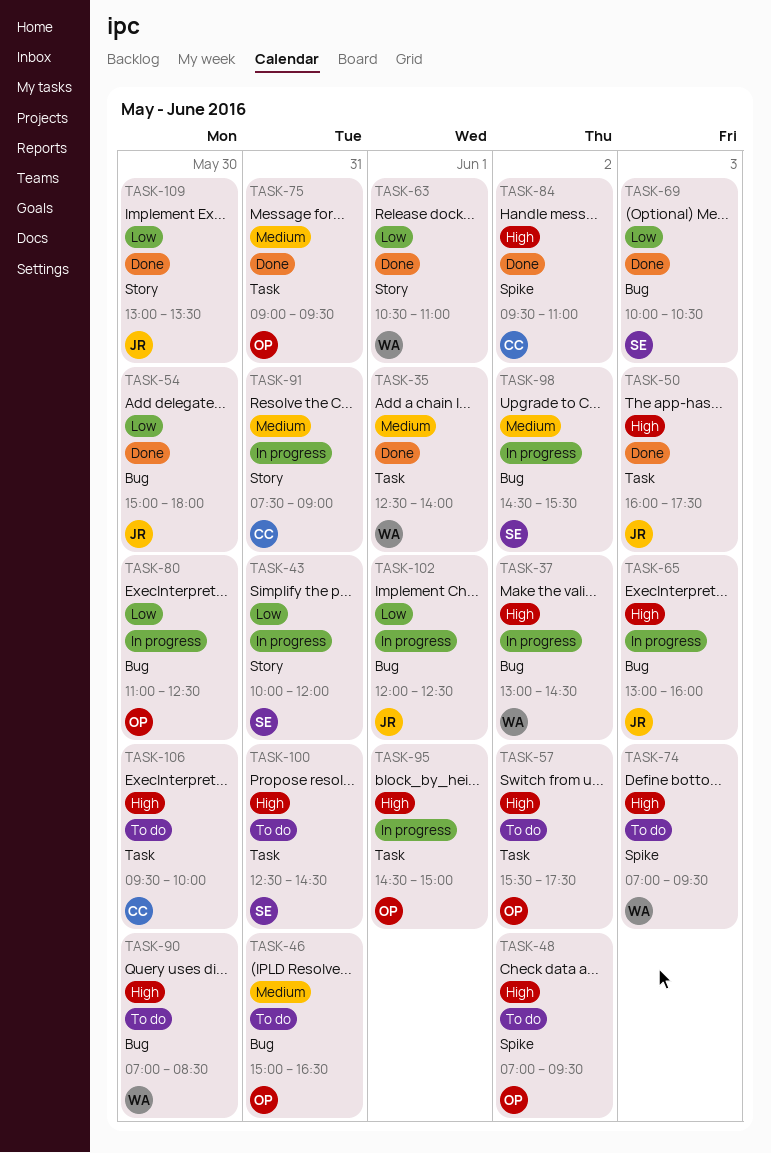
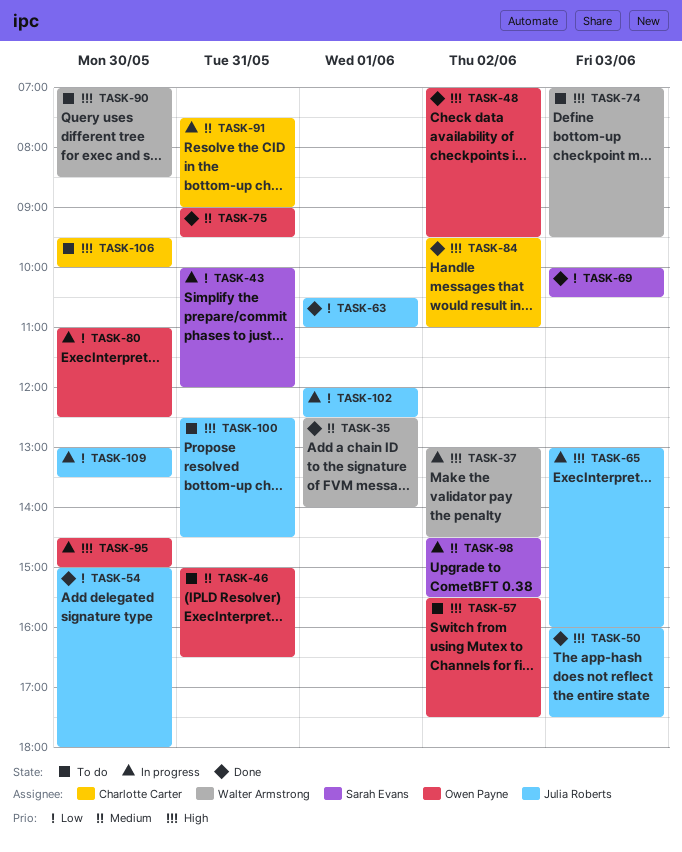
TASK-48, status: To do -> Done
TASK-63, owner: Walter Armstrong -> Julia Roberts
TASK-95, day: Jun 1 -> May 30
TASK-100, owner: Sarah Evans -> Julia Roberts
TASK-109, status: Done -> In progress

